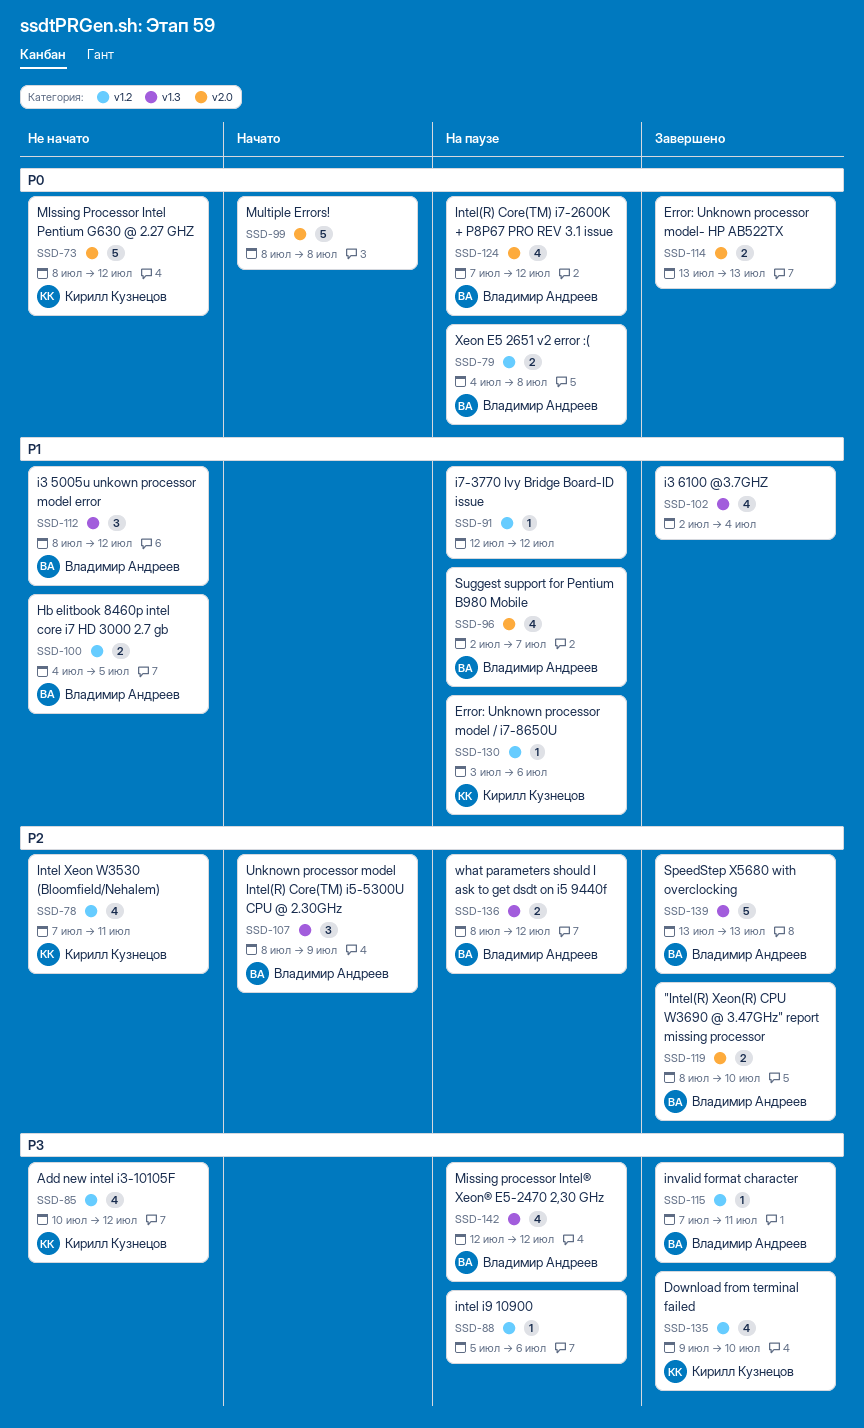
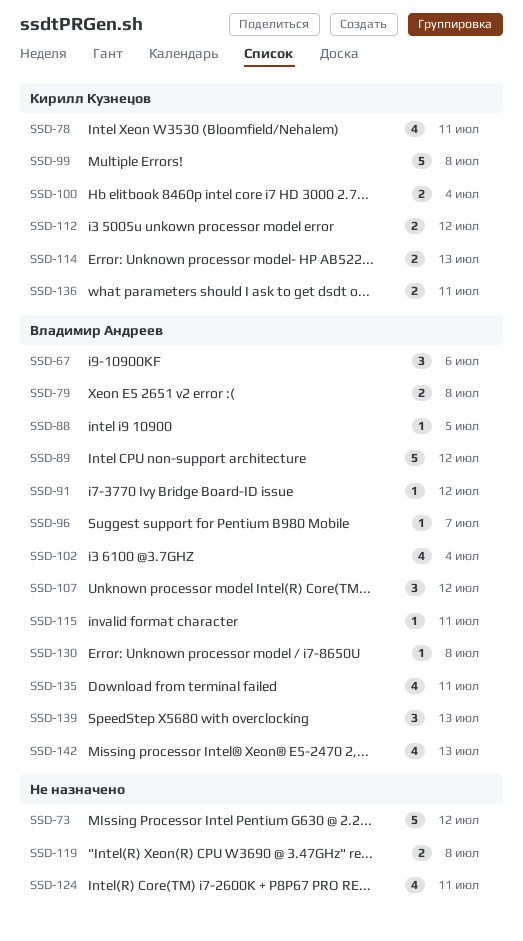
SSD-67: none -> present
SSD-73, owner: Кирилл Кузнецов -> none
SSD-85: present -> none
SSD-88, owner: none -> Владимир Андреев
SSD-88, due: Jul 6 -> Jul 5
SSD-89: none -> present
SSD-91, owner: none -> Владимир Андреев
SSD-96, estimate: 4 -> 1
SSD-99, owner: none -> Кирилл Кузнецов
SSD-100, owner: Владимир Андреев -> Кирилл Кузнецов
SSD-100, due: Jul 5 -> Jul 4
SSD-102, owner: none -> Владимир Андреев
SSD-107, due: Jul 9 -> Jul 12
SSD-112, owner: Владимир Андреев -> Кирилл Кузнецов
SSD-112, estimate: 3 -> 2
SSD-114, owner: none -> Кирилл Кузнецов
SSD-119, owner: Владимир Андреев -> none
SSD-119, due: Jul 10 -> Jul 8
SSD-124, owner: Владимир Андреев -> none
SSD-124, due: Jul 12 -> Jul 11
SSD-130, owner: Кирилл Кузнецов -> Владимир Андреев
SSD-130, due: Jul 6 -> Jul 8
SSD-135, owner: Кирилл Кузнецов -> Владимир Андреев
SSD-135, due: Jul 10 -> Jul 11
SSD-136, owner: Владимир Андреев -> Кирилл Кузнецов
SSD-136, due: Jul 12 -> Jul 11
SSD-139, estimate: 5 -> 3
SSD-142, due: Jul 12 -> Jul 13

